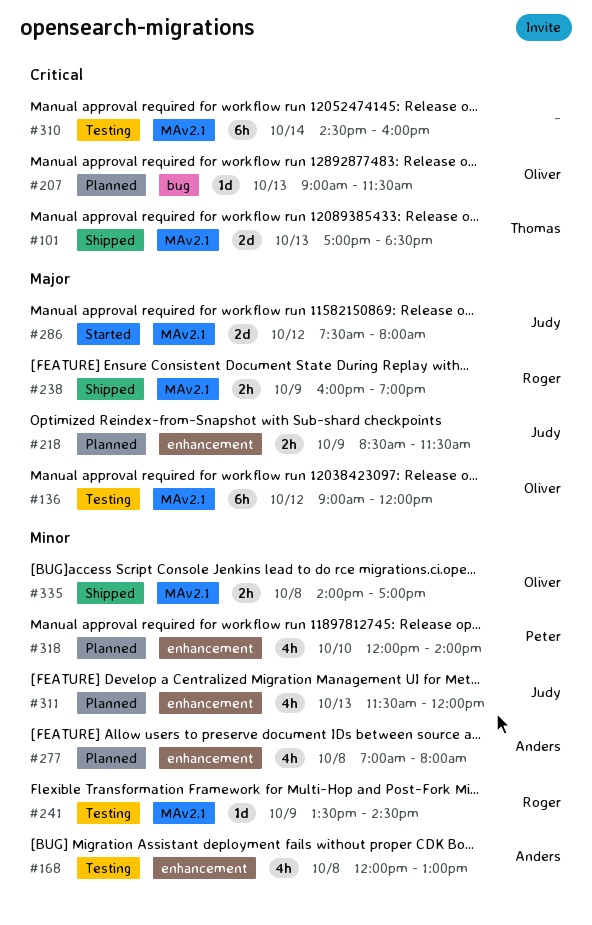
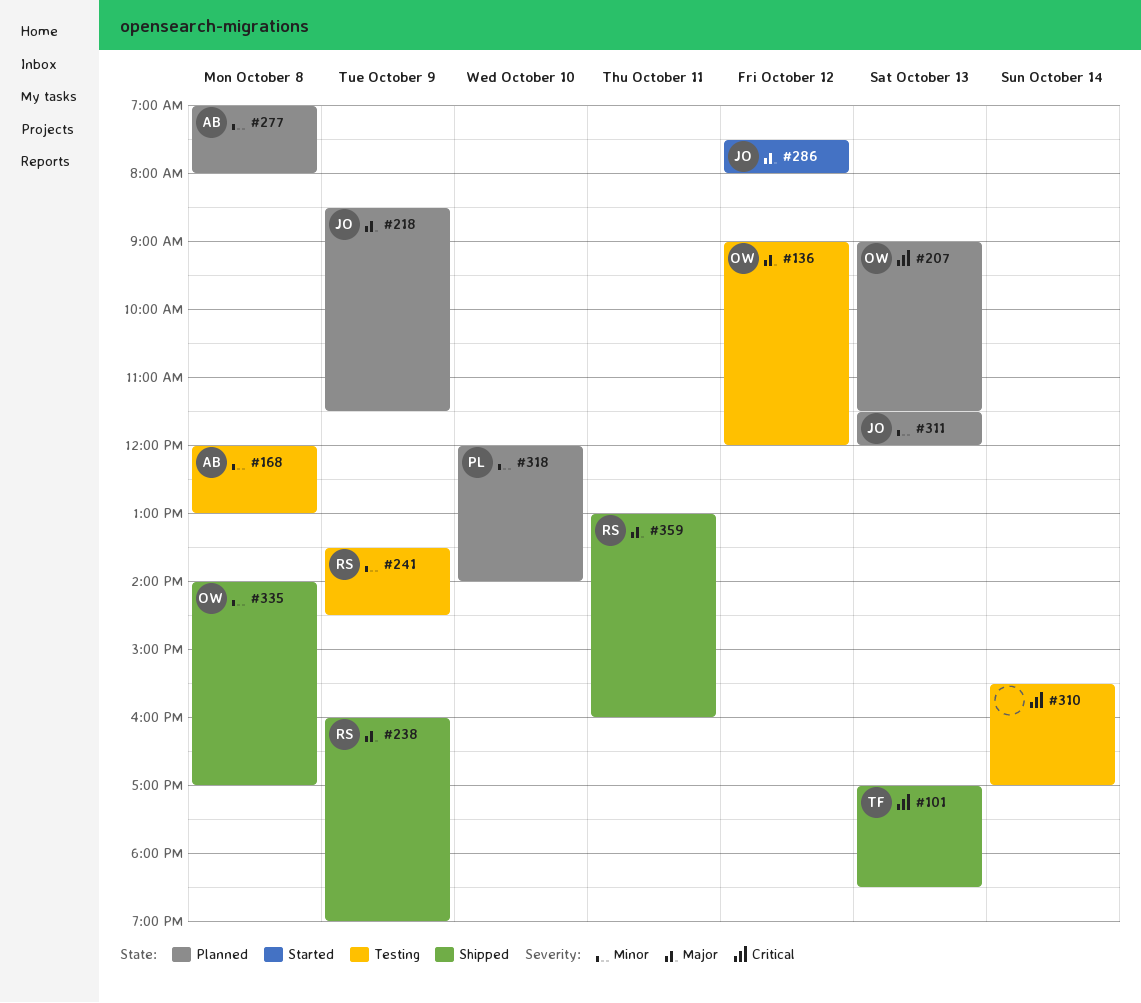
#310, begins: 14:30 -> 15:30
#310, ends: 16:00 -> 17:00
#359: none -> present

